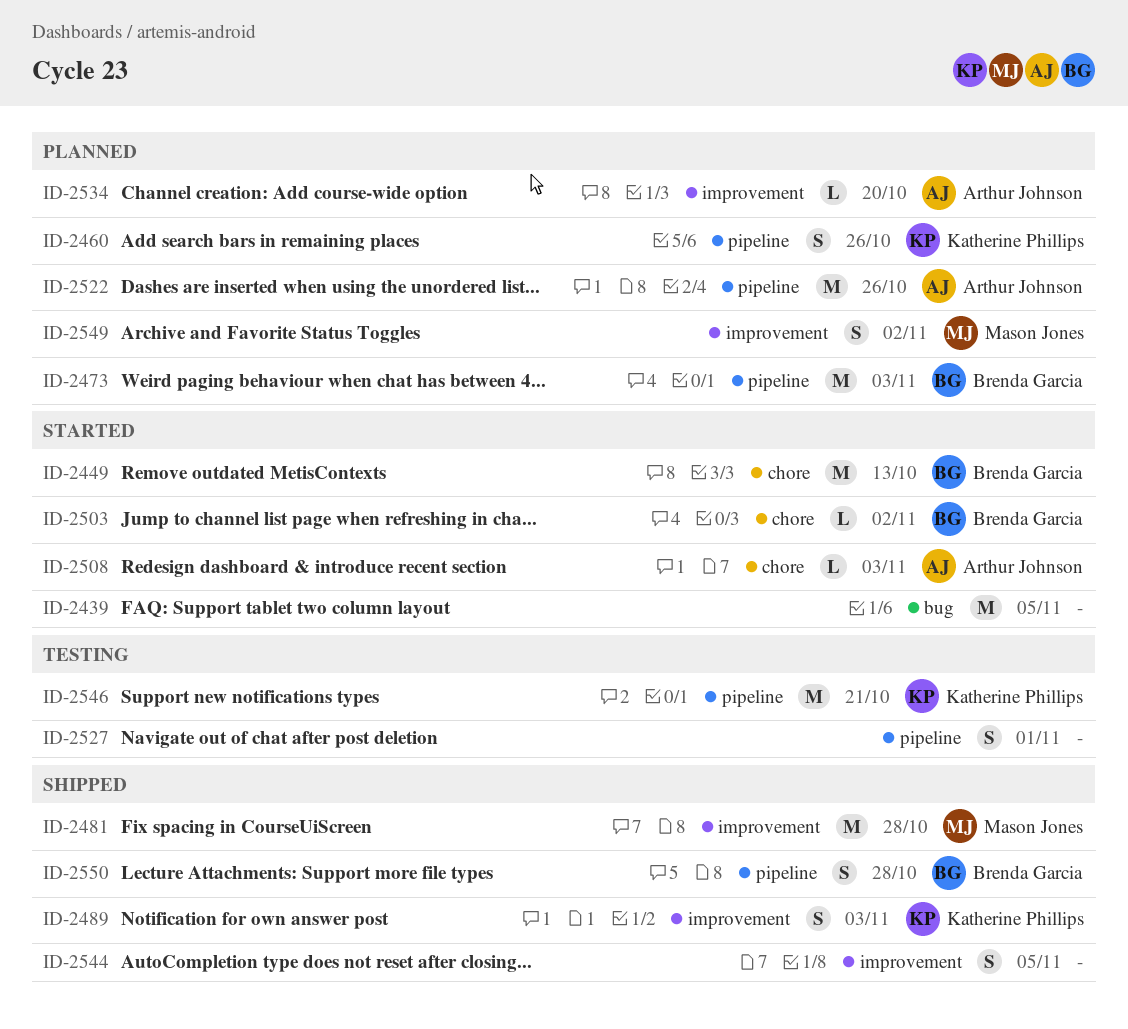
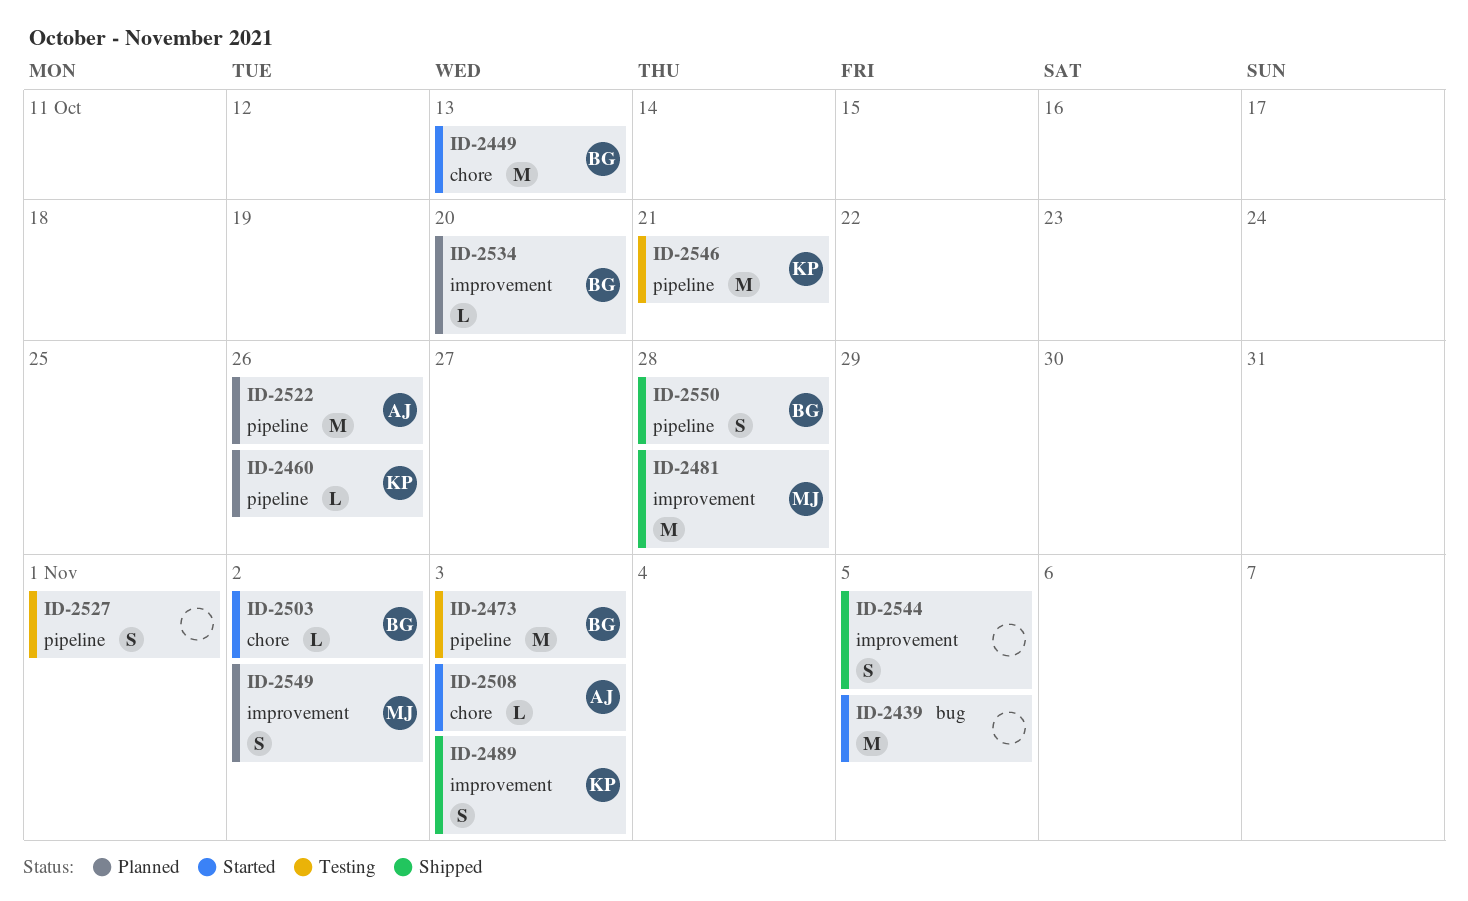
ID-2460, estimate: S -> L
ID-2473, status: Planned -> Testing
ID-2534, owner: Arthur Johnson -> Brenda Garcia

